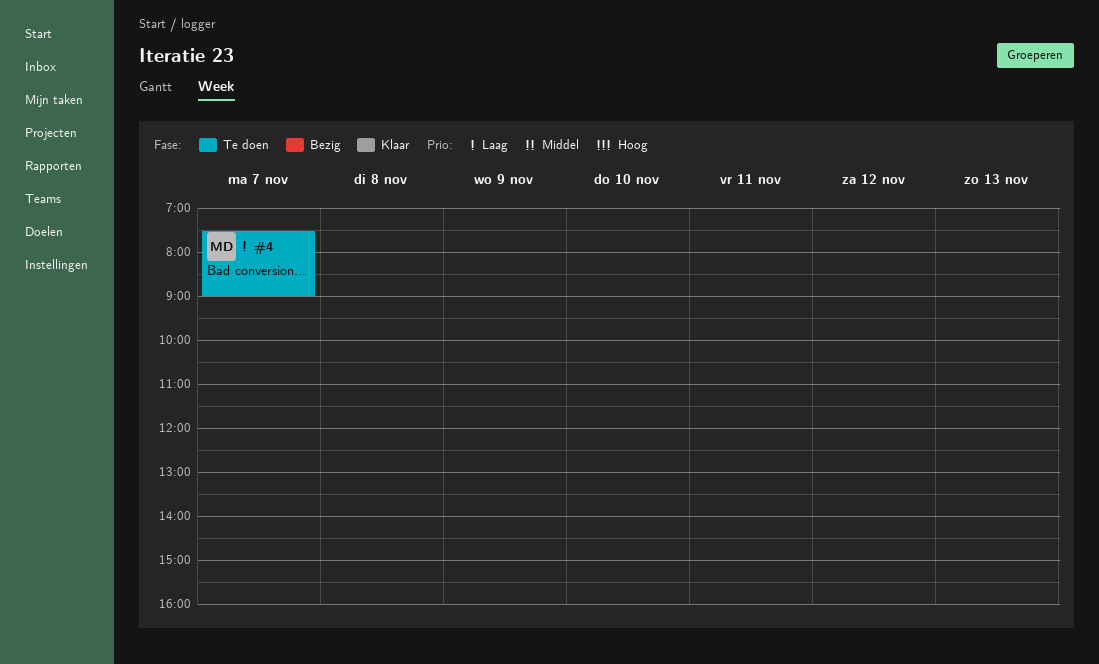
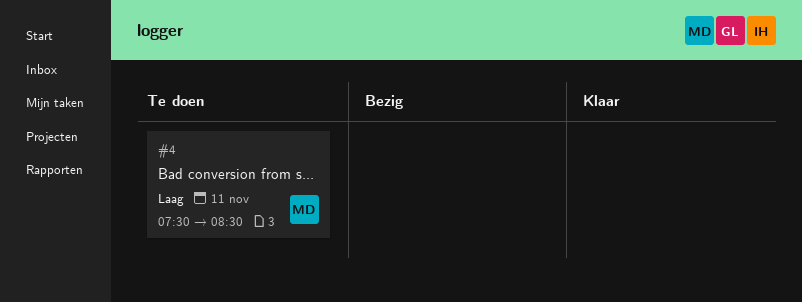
#4, day: Nov 7 -> Nov 11
#4, ends: 09:00 -> 08:30

